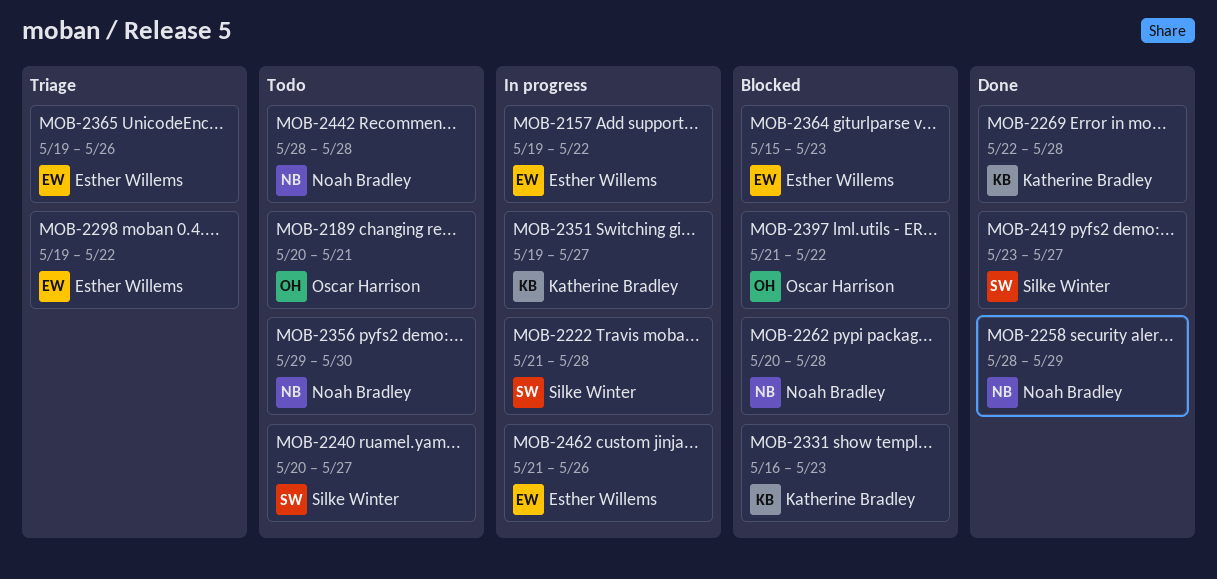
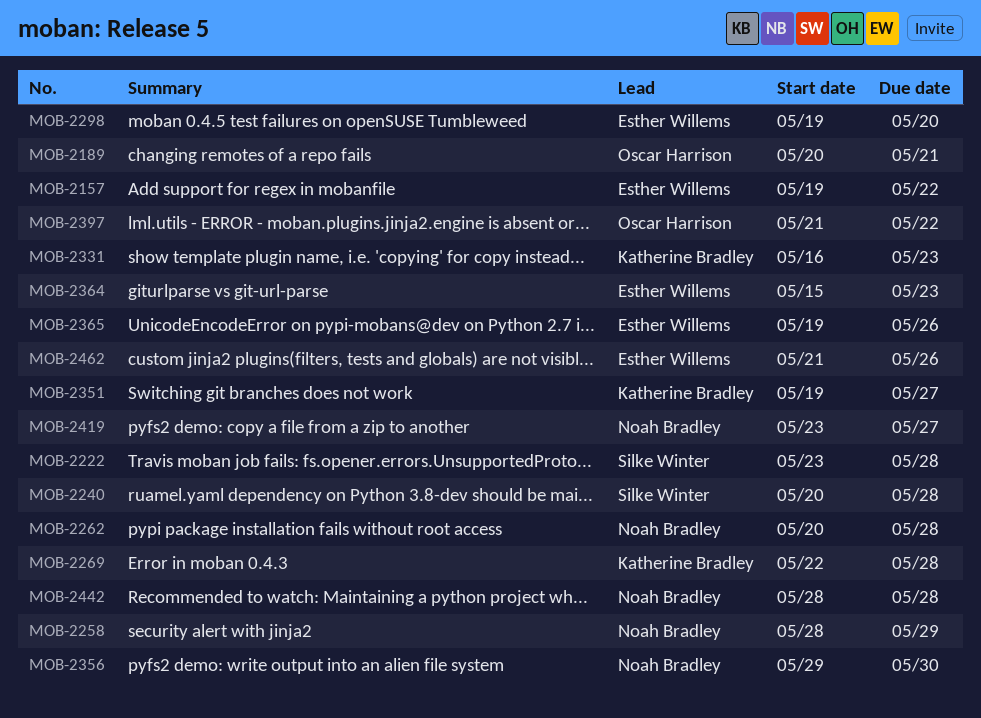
MOB-2222, start: May 21 -> May 23
MOB-2240, due: May 27 -> May 28
MOB-2298, due: May 22 -> May 20
MOB-2419, owner: Silke Winter -> Noah Bradley

